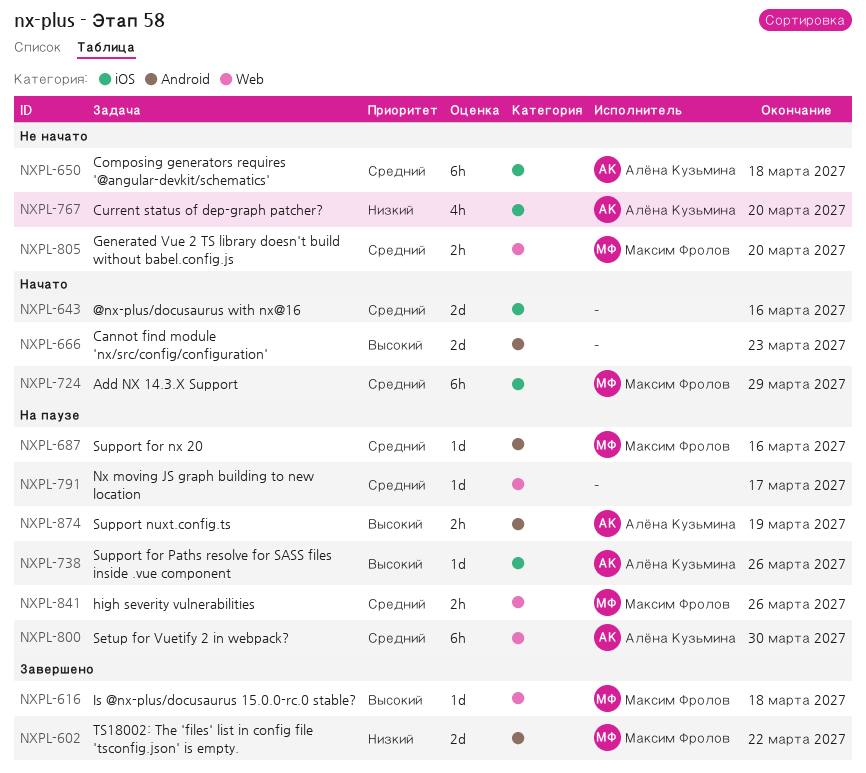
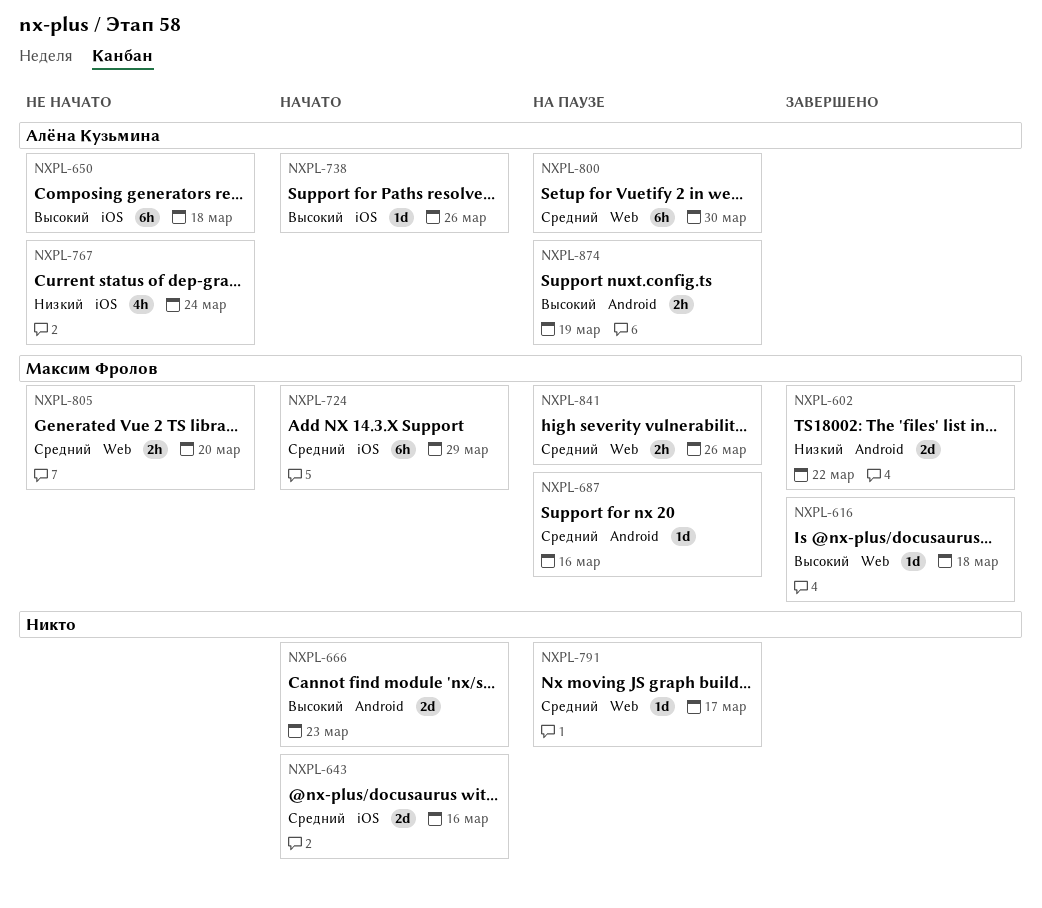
NXPL-650, priority: Средний -> Высокий
NXPL-738, status: На паузе -> Начато
NXPL-767, due: Mar 20 -> Mar 24

